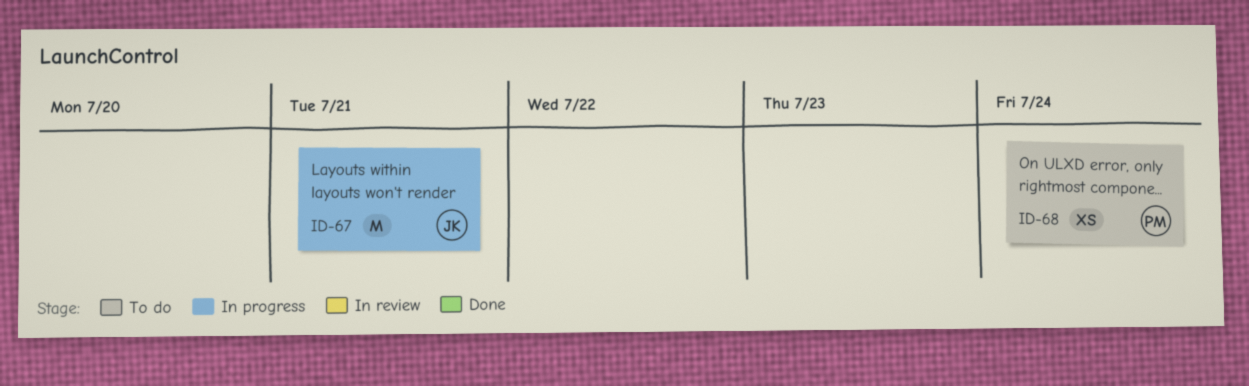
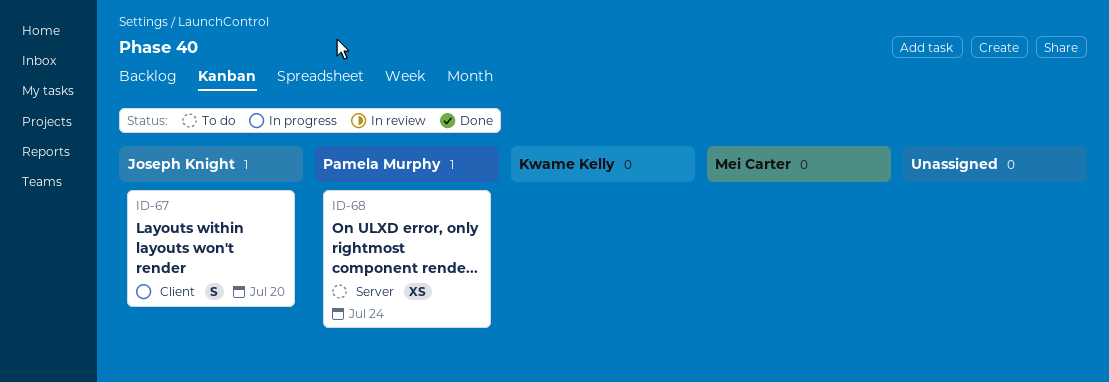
ID-67, estimate: M -> S
ID-67, due: Jul 21 -> Jul 20

